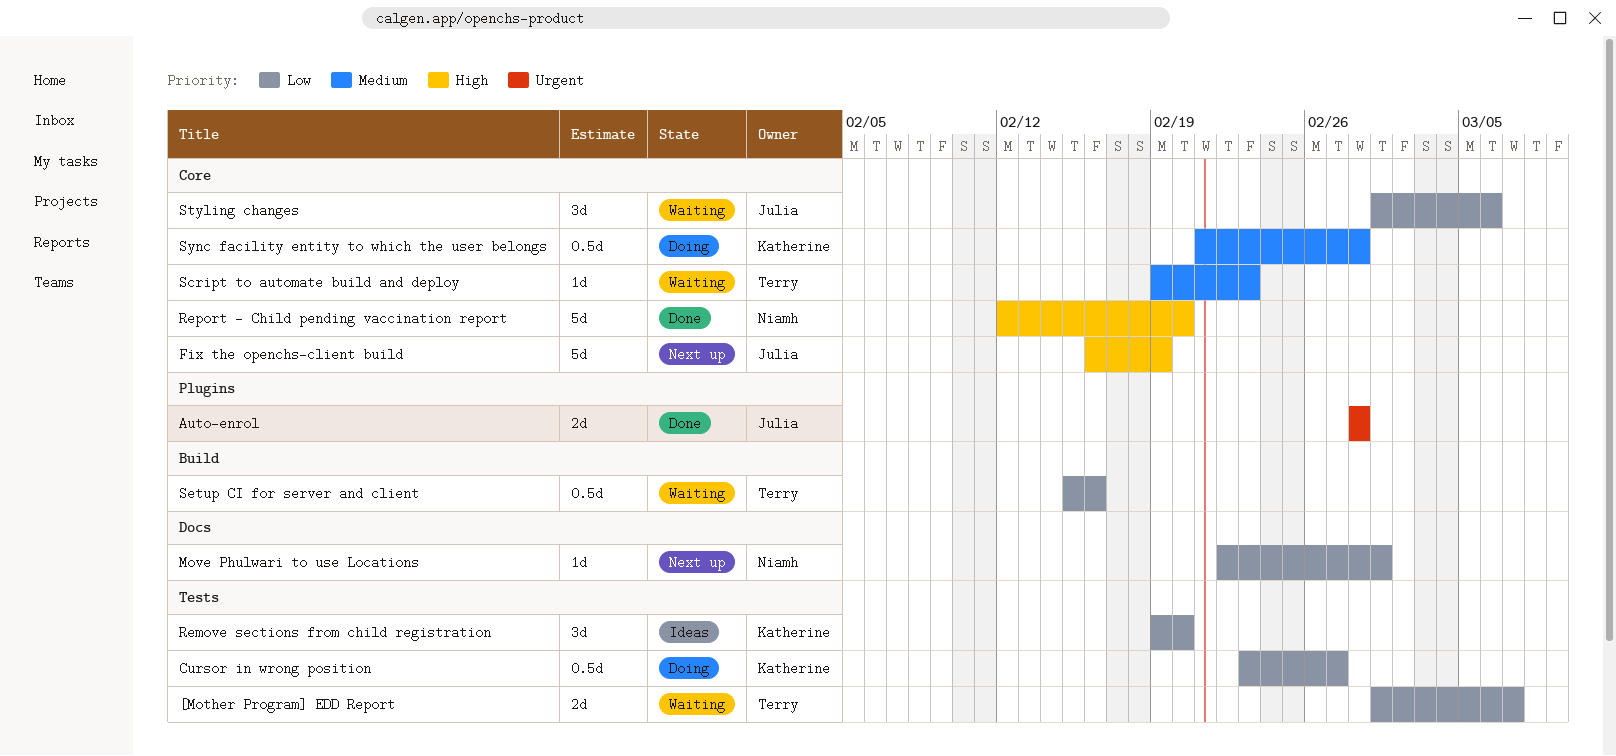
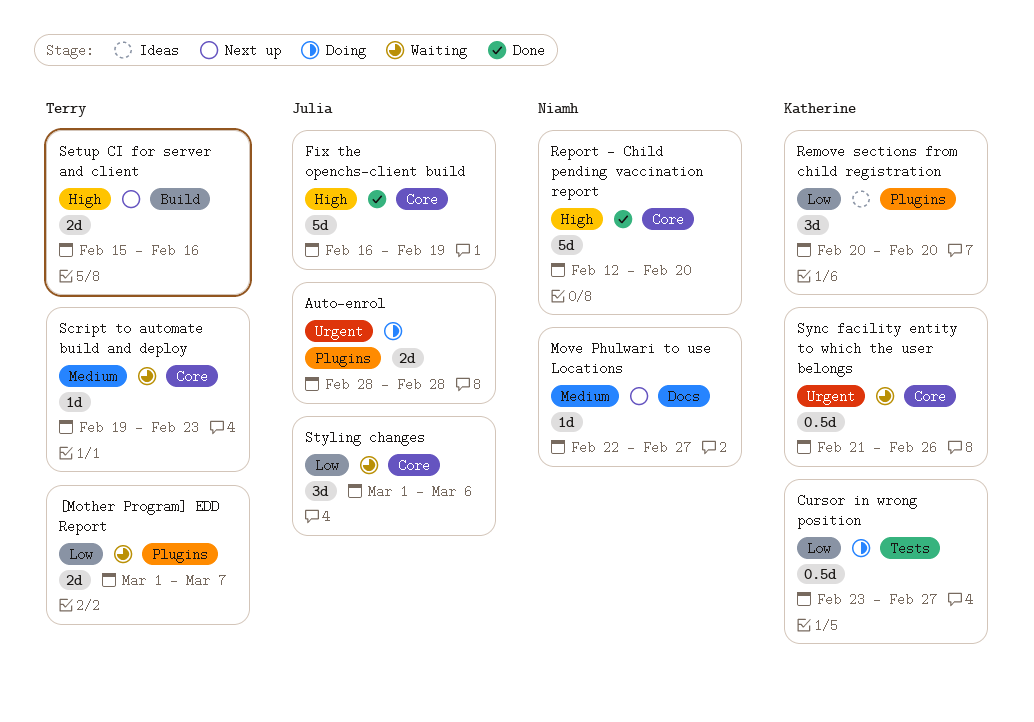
[Mother Program] EDD Report, label: Tests -> Plugins
Auto-enrol, status: Done -> Doing
Fix the openchs-client build, status: Next up -> Done
Move Phulwari to use Locations, priority: Low -> Medium
Move Phulwari to use Locations, due: Mar 1 -> Feb 27
Remove sections from child registration, label: Tests -> Plugins
Remove sections from child registration, start: Feb 19 -> Feb 20
Setup CI for server and client, status: Waiting -> Next up
Setup CI for server and client, priority: Low -> High
Setup CI for server and client, estimate: 0.5d -> 2d
Sync facility entity to which the user belongs, status: Doing -> Waiting
Sync facility entity to which the user belongs, priority: Medium -> Urgent
Sync facility entity to which the user belongs, due: Feb 28 -> Feb 26

